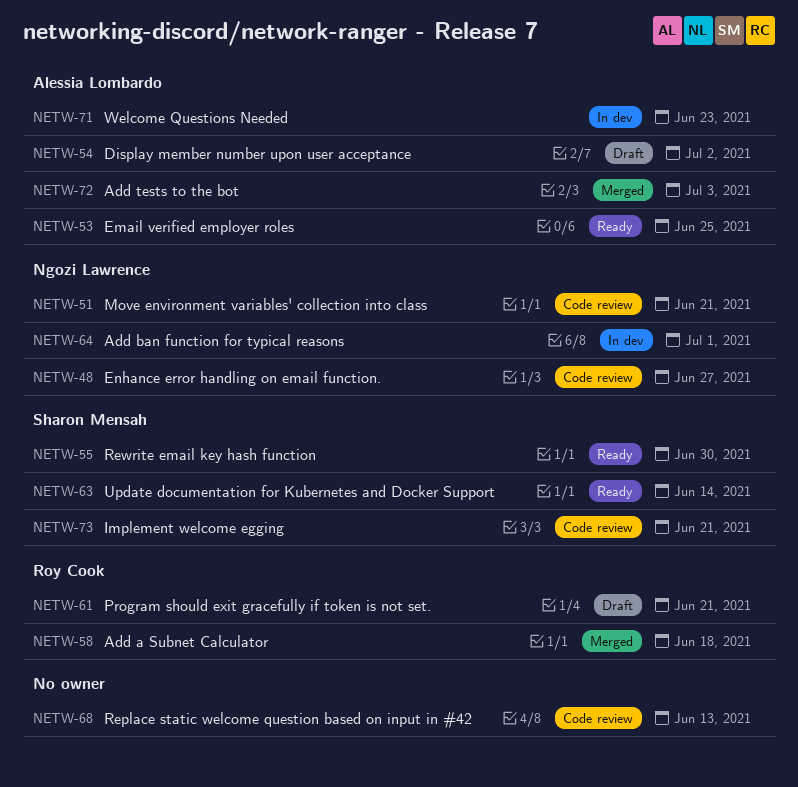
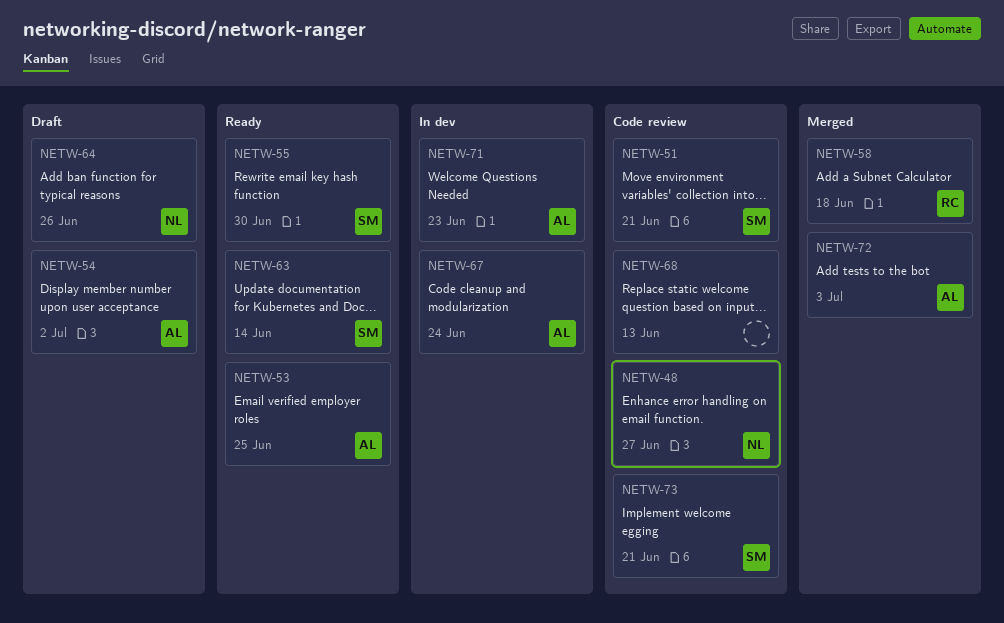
NETW-51, owner: Ngozi Lawrence -> Sharon Mensah
NETW-61: present -> none
NETW-64, status: In dev -> Draft
NETW-64, due: Jul 1 -> Jun 26
NETW-67: none -> present

